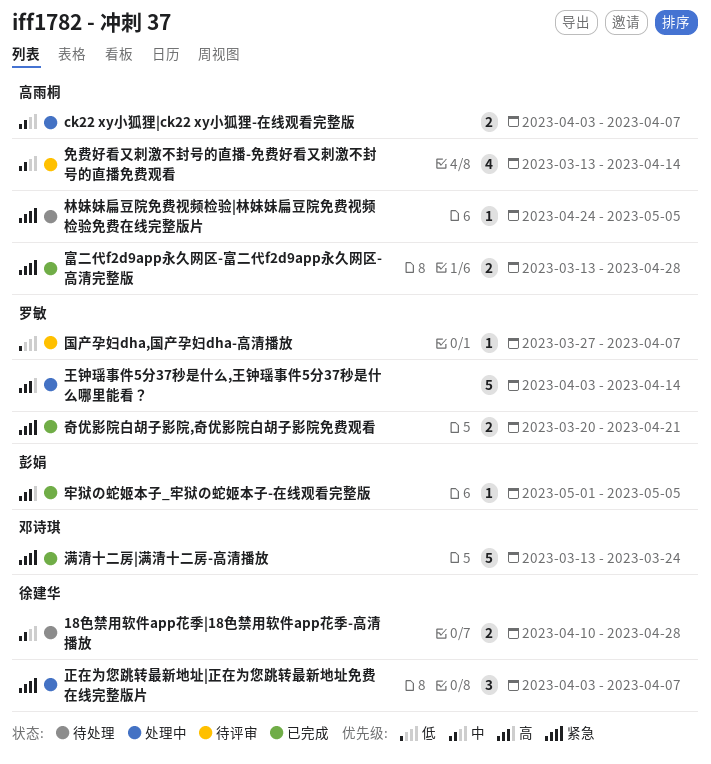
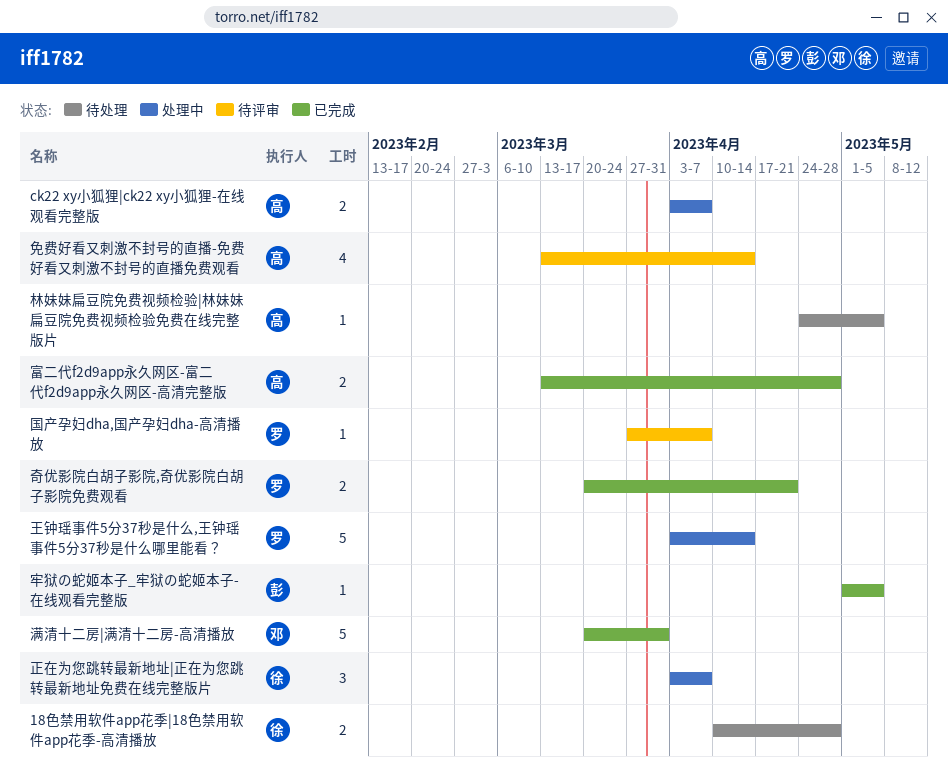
满清十二房|满清十二房-高清播放, start: Mar 13 -> Mar 20
满清十二房|满清十二房-高清播放, due: Mar 24 -> Mar 31

